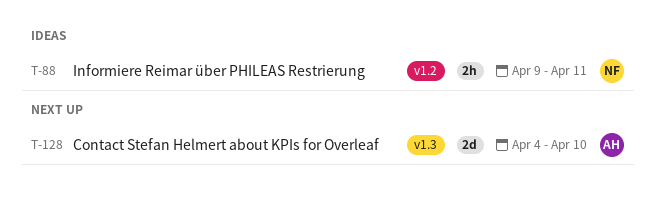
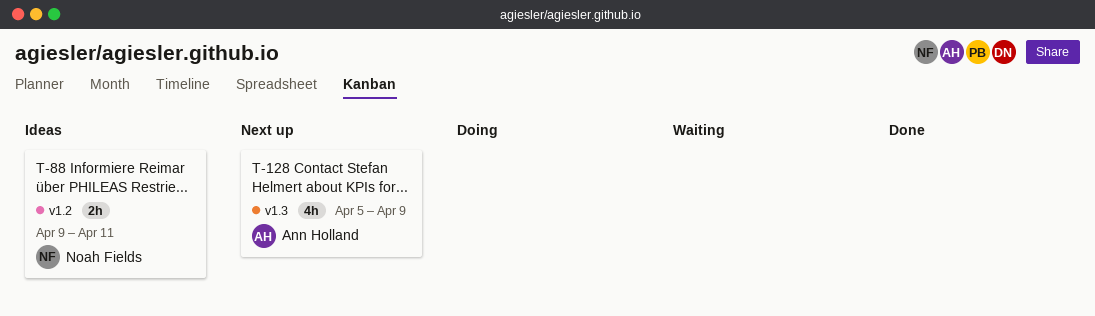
T-128, estimate: 2d -> 4h
T-128, start: Apr 4 -> Apr 5
T-128, due: Apr 10 -> Apr 9

